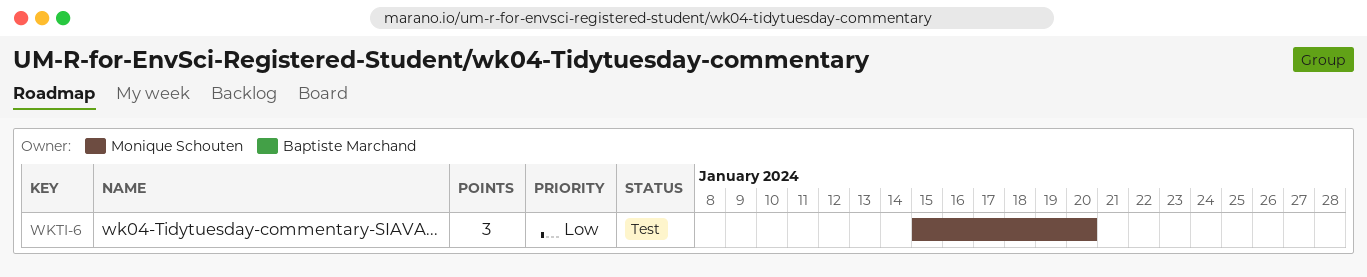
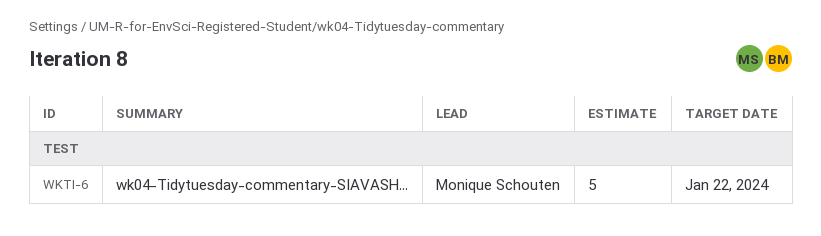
WKTI-6, estimate: 3 -> 5
WKTI-6, due: Jan 20 -> Jan 22

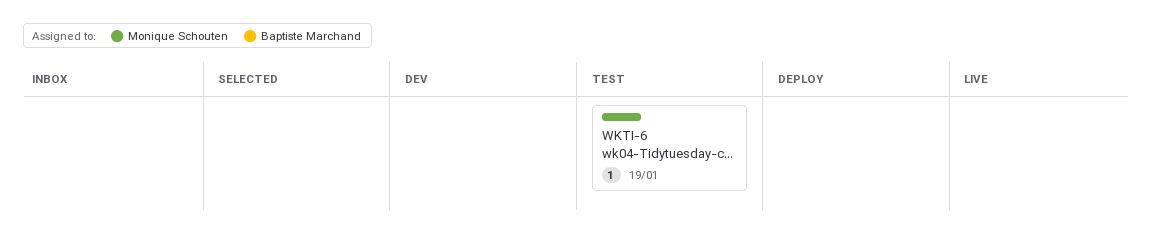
WKTI-6, estimate: 5 -> 1
WKTI-6, due: Jan 22 -> Jan 19

